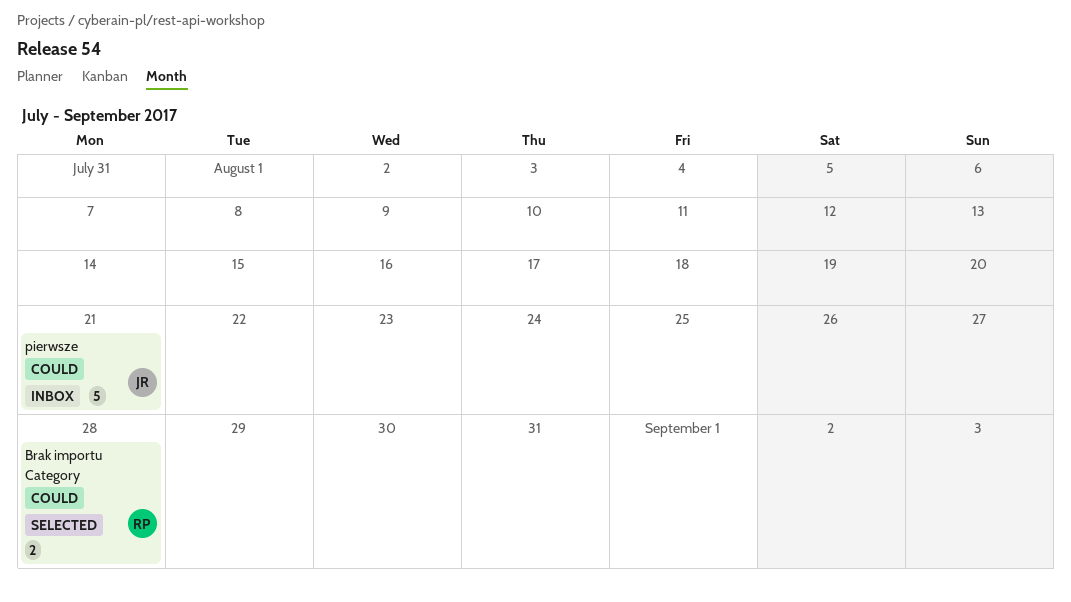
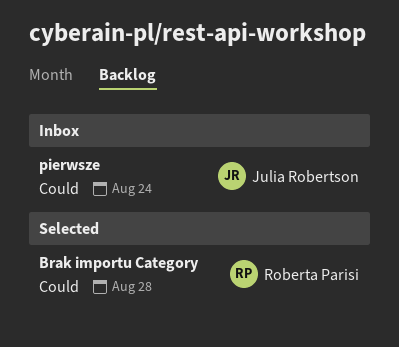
pierwsze, due: Aug 21 -> Aug 24

